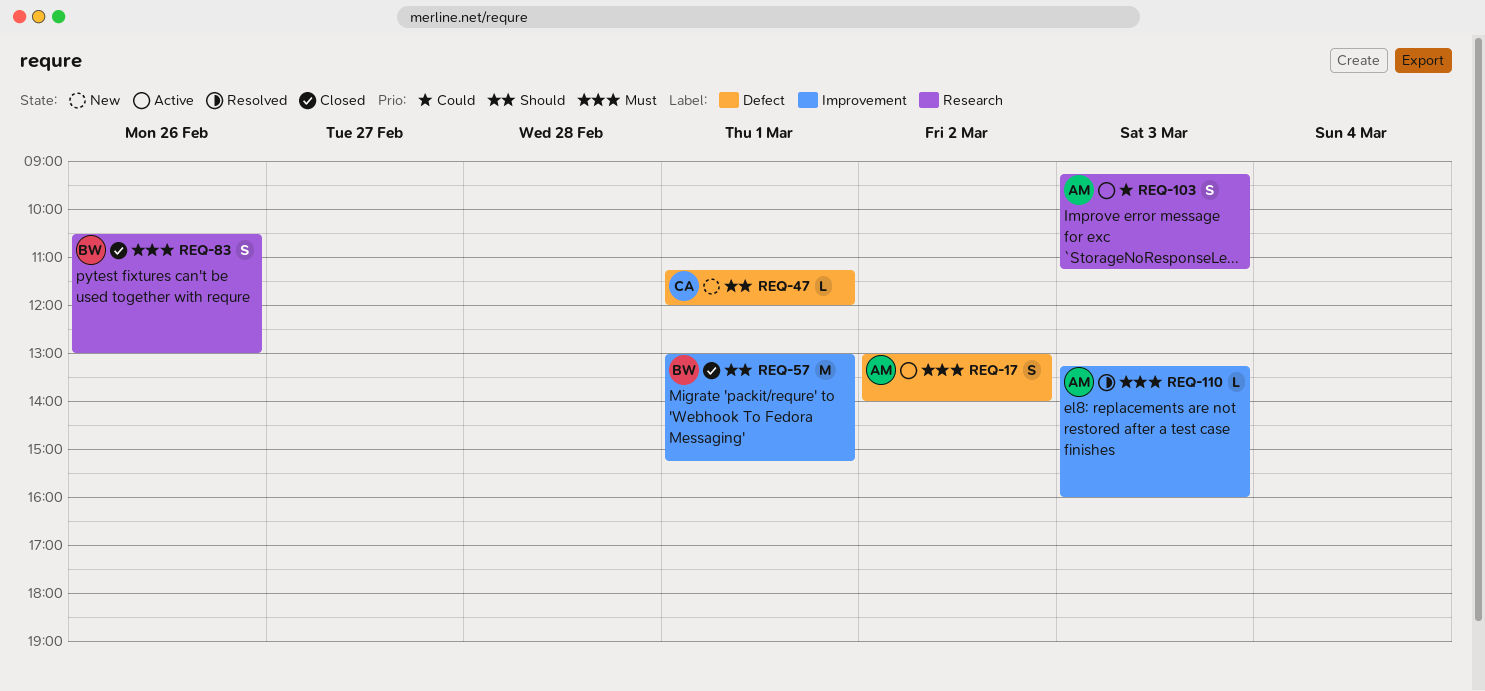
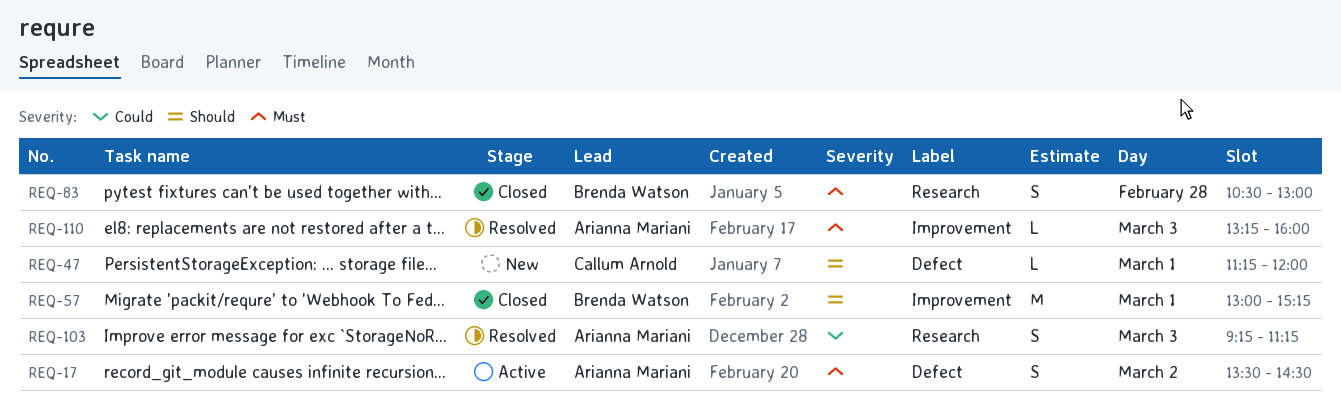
REQ-17, begins: 13:00 -> 13:30
REQ-17, ends: 14:00 -> 14:30
REQ-83, day: Feb 26 -> Feb 28
REQ-103, status: Active -> Resolved

